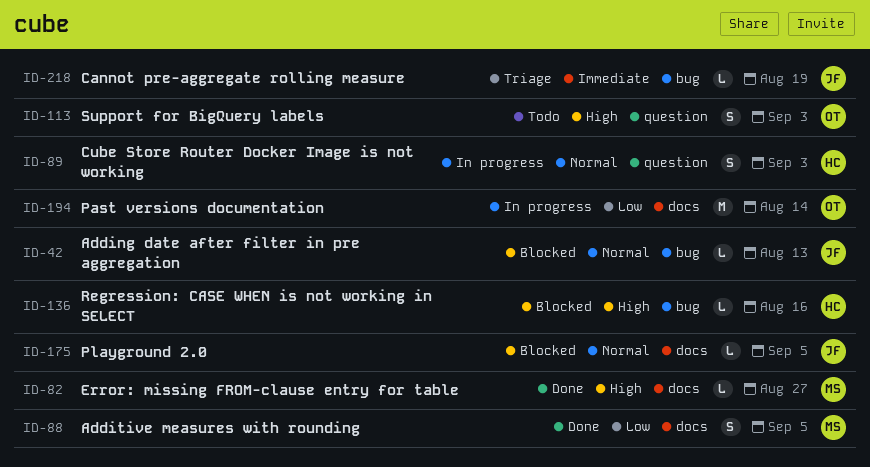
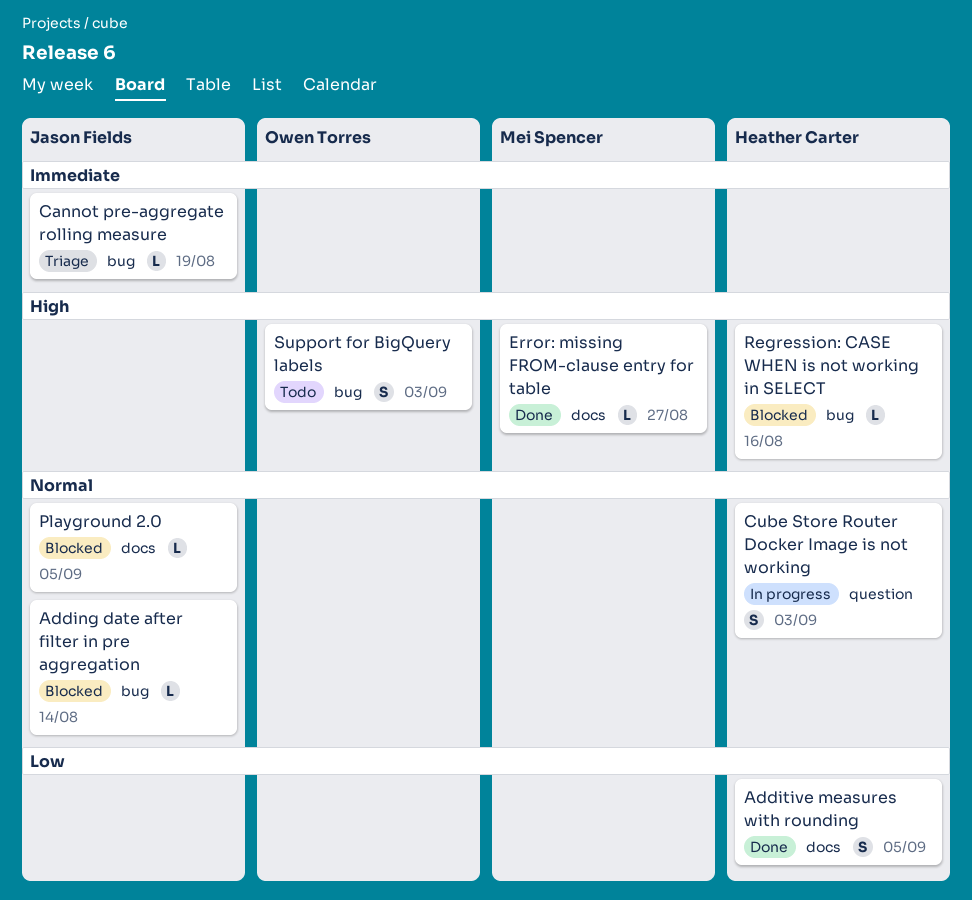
Adding date after filter in pre aggregation, due: Aug 13 -> Aug 14
Additive measures with rounding, owner: Mei Spencer -> Heather Carter
Past versions documentation: present -> none
Support for BigQuery labels, label: question -> bug

